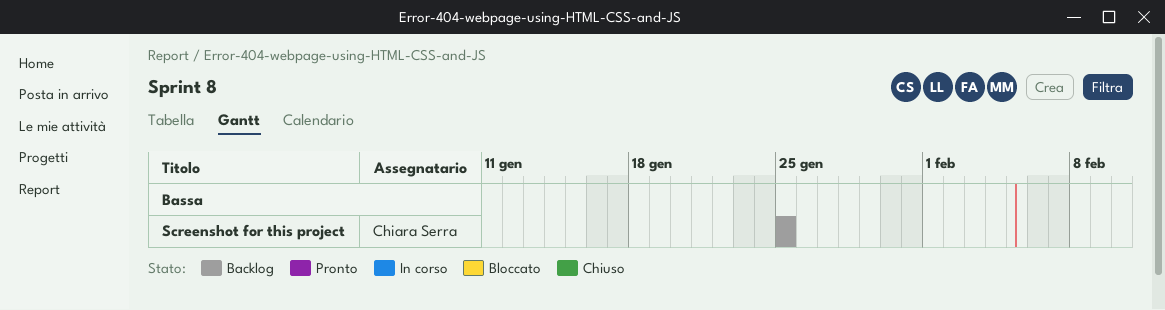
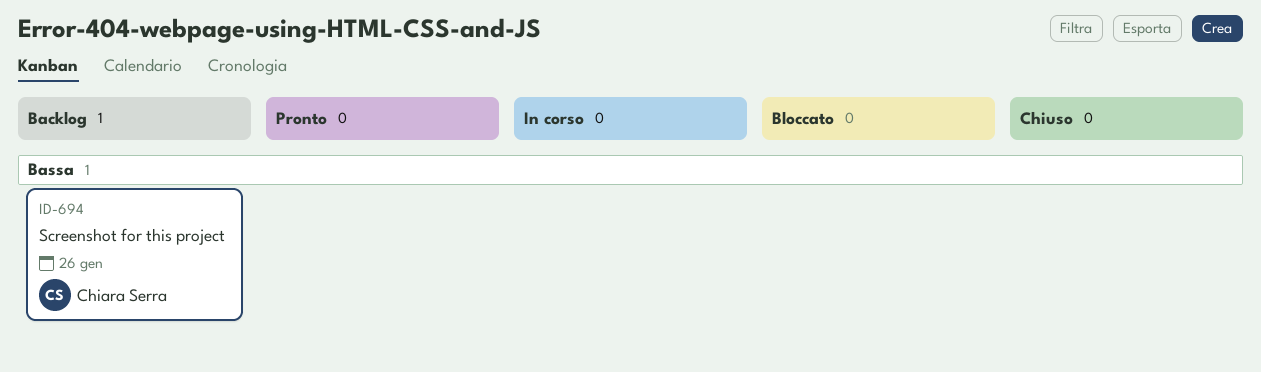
Screenshot for this project, due: Jan 25 -> Jan 26

